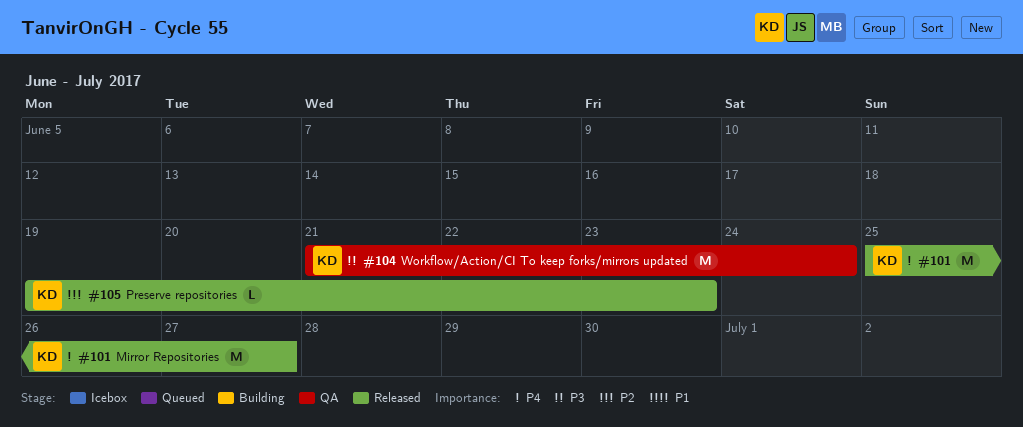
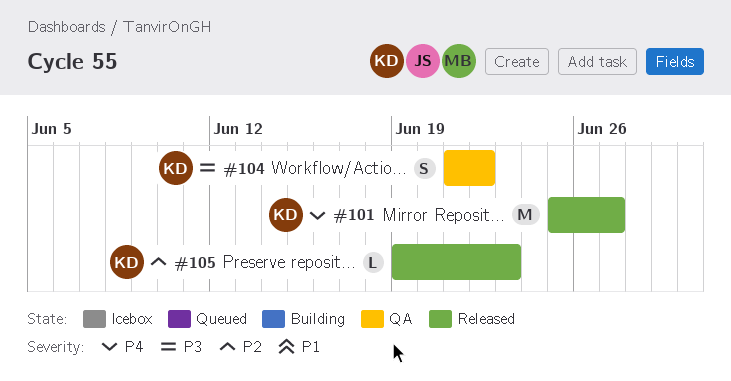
#104, estimate: M -> S
#104, due: Jun 24 -> Jun 22

